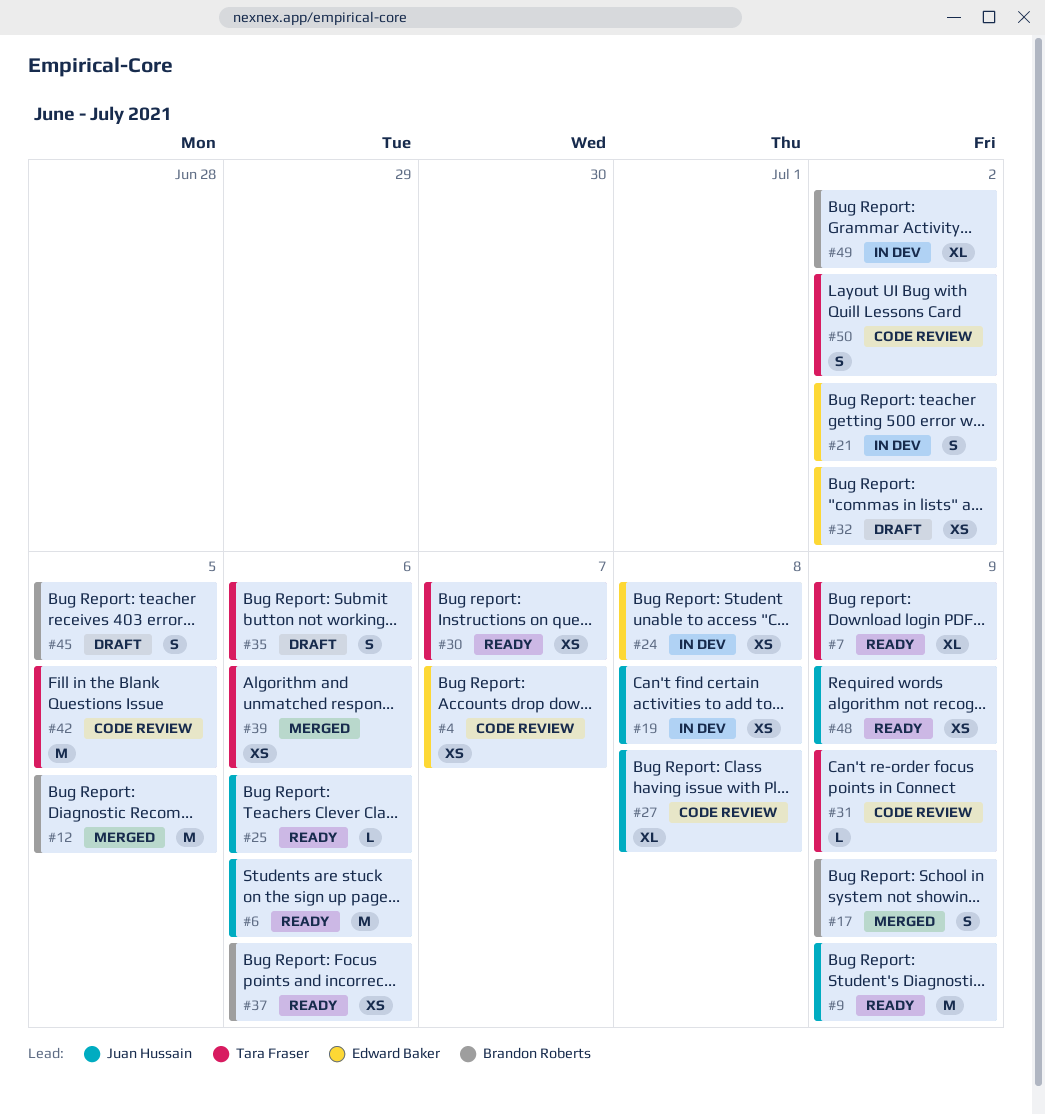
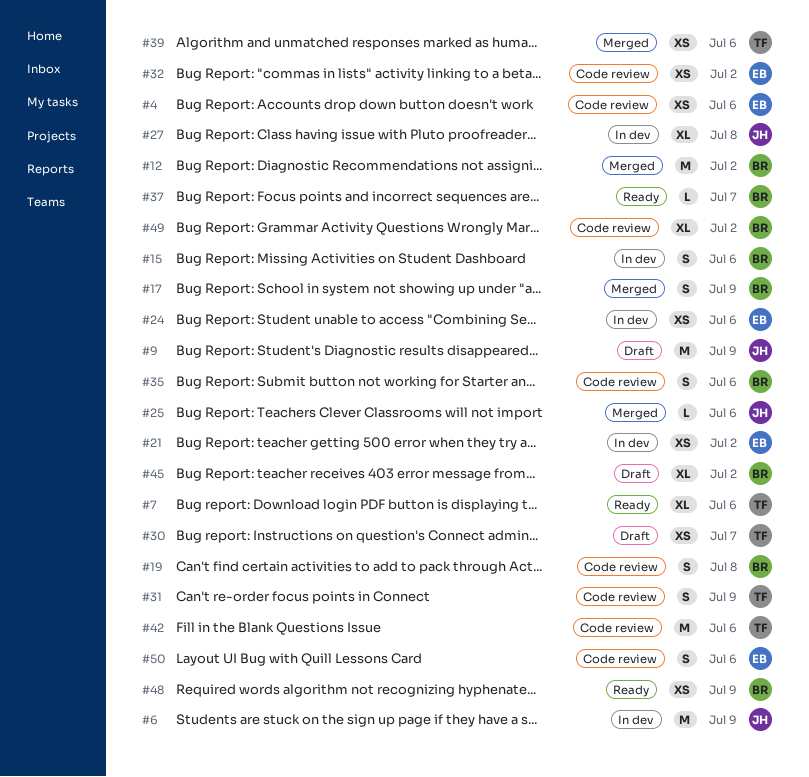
#4, due: Jul 7 -> Jul 6
#6, status: Ready -> In dev
#6, due: Jul 6 -> Jul 9
#7, due: Jul 9 -> Jul 6
#9, status: Ready -> Draft
#12, due: Jul 5 -> Jul 2
#15: none -> present
#19, status: In dev -> Code review
#19, owner: Juan Hussain -> Brandon Roberts
#19, estimate: XS -> S
#21, estimate: S -> XS
#24, due: Jul 8 -> Jul 6
#25, status: Ready -> Merged
#27, status: Code review -> In dev
#30, status: Ready -> Draft
#31, estimate: L -> S
#32, status: Draft -> Code review
#35, status: Draft -> Code review
#35, owner: Tara Fraser -> Brandon Roberts
#37, estimate: XS -> L
#37, due: Jul 6 -> Jul 7
#42, due: Jul 5 -> Jul 6
#45, estimate: S -> XL
#45, due: Jul 5 -> Jul 2
#48, owner: Juan Hussain -> Brandon Roberts
#49, status: In dev -> Code review
#50, owner: Tara Fraser -> Edward Baker
#50, due: Jul 2 -> Jul 6

